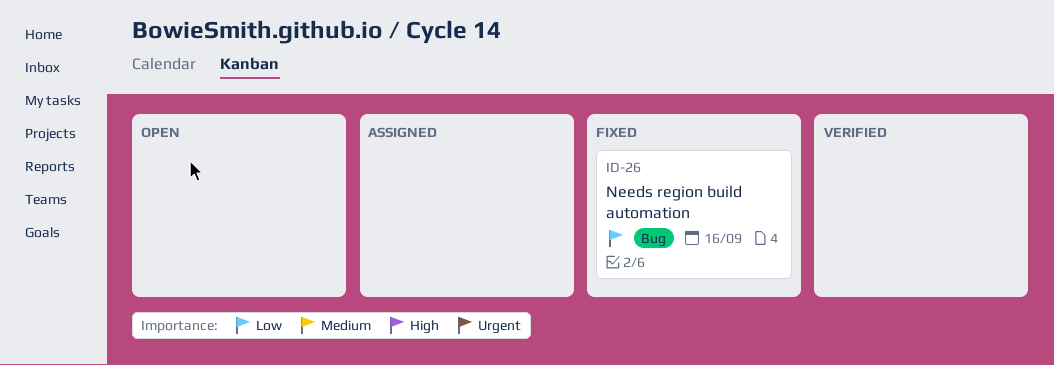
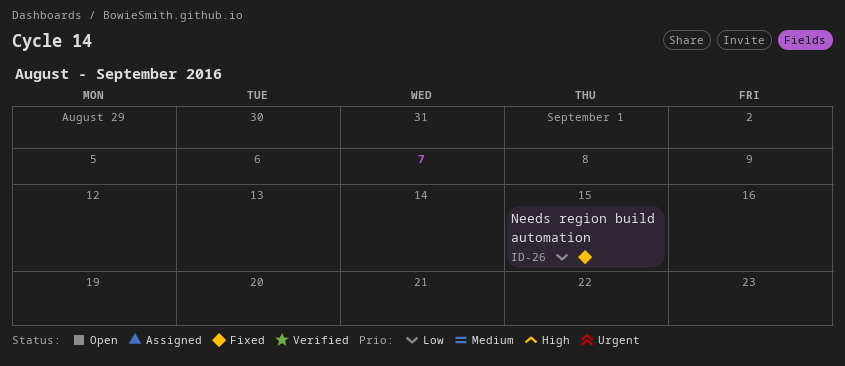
ID-26, due: Sep 16 -> Sep 15

